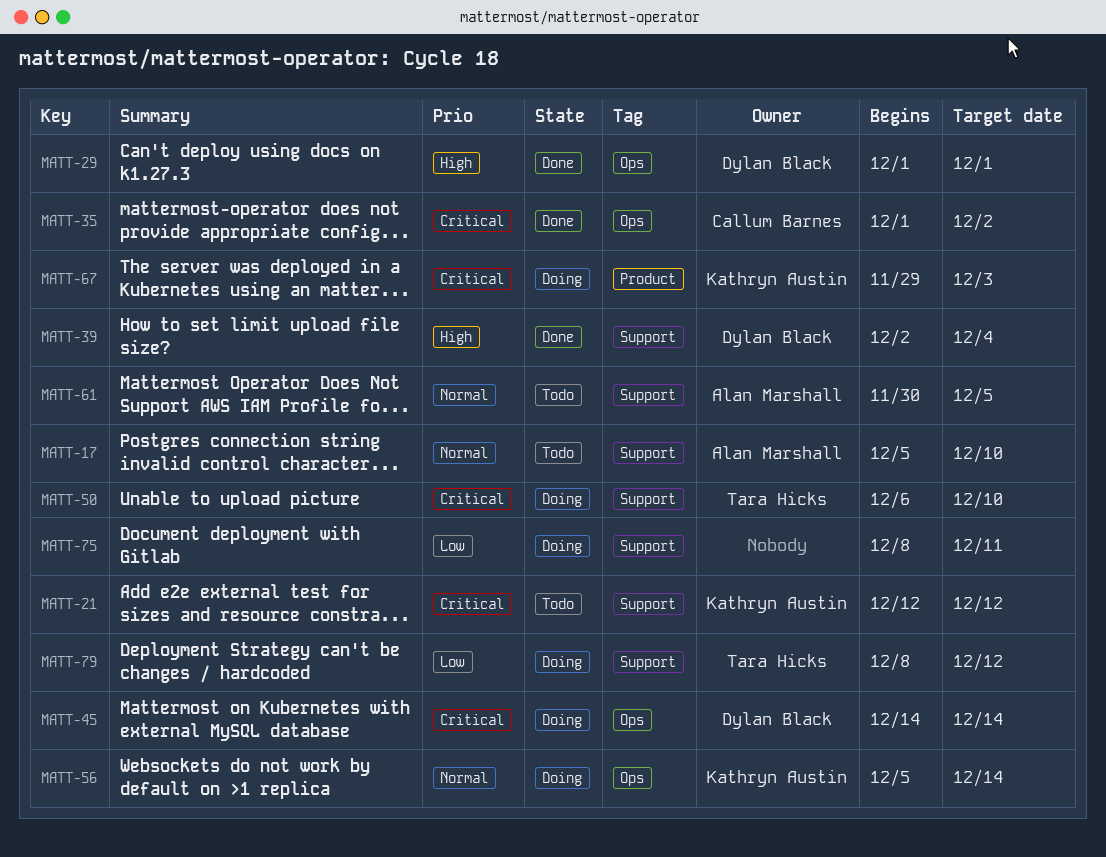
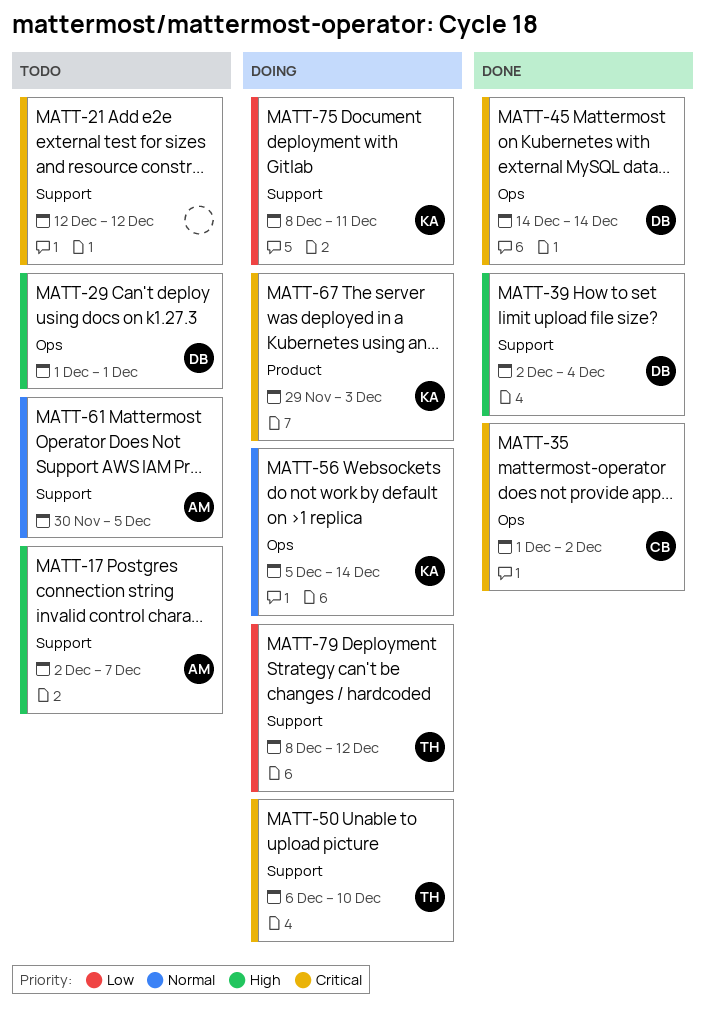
MATT-17, priority: Normal -> High
MATT-17, start: Dec 5 -> Dec 2
MATT-17, due: Dec 10 -> Dec 7
MATT-21, owner: Kathryn Austin -> none
MATT-29, status: Done -> Todo
MATT-45, status: Doing -> Done
MATT-75, owner: none -> Kathryn Austin

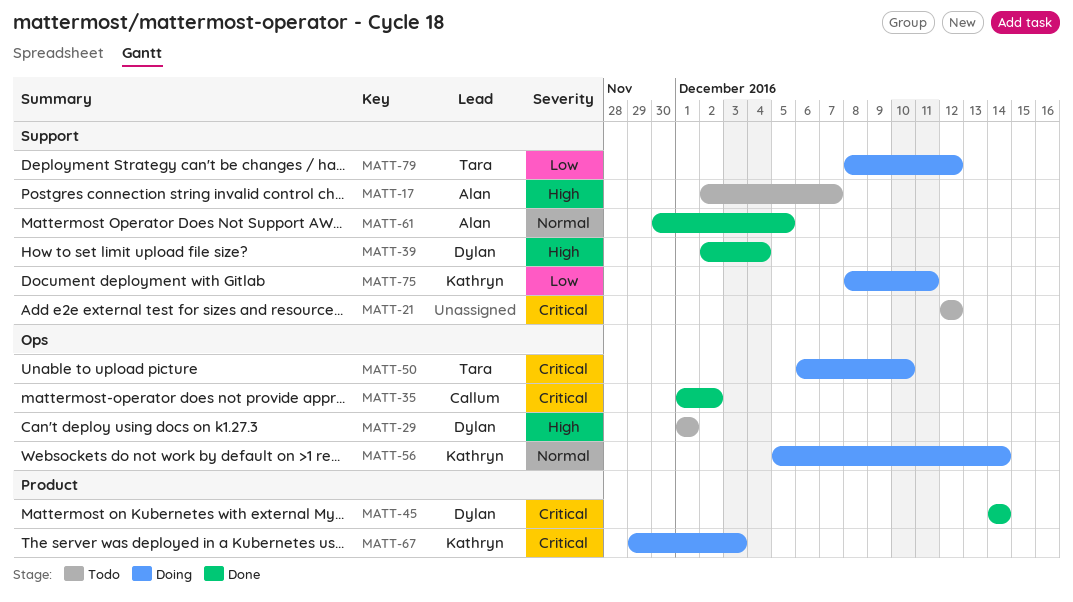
MATT-45, label: Ops -> Product
MATT-50, label: Support -> Ops
MATT-61, status: Todo -> Done

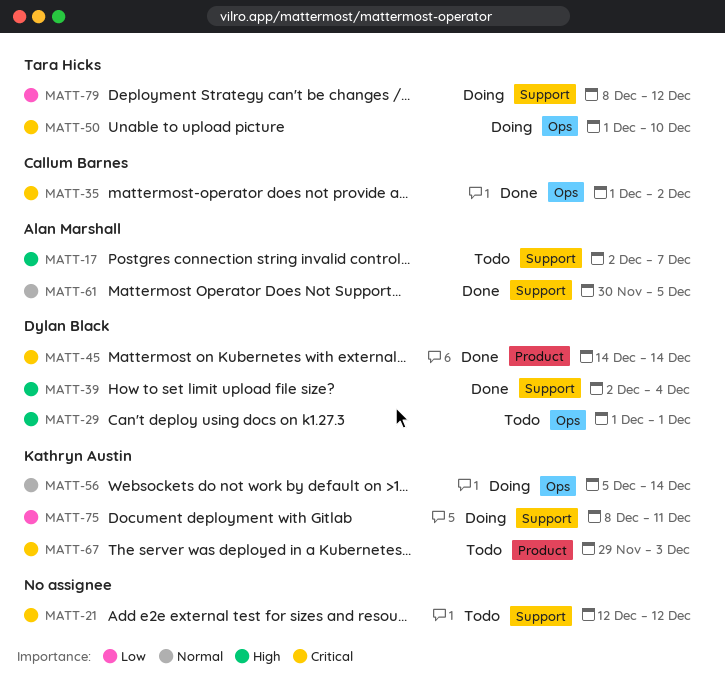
MATT-50, start: Dec 6 -> Dec 1
MATT-67, status: Doing -> Todo

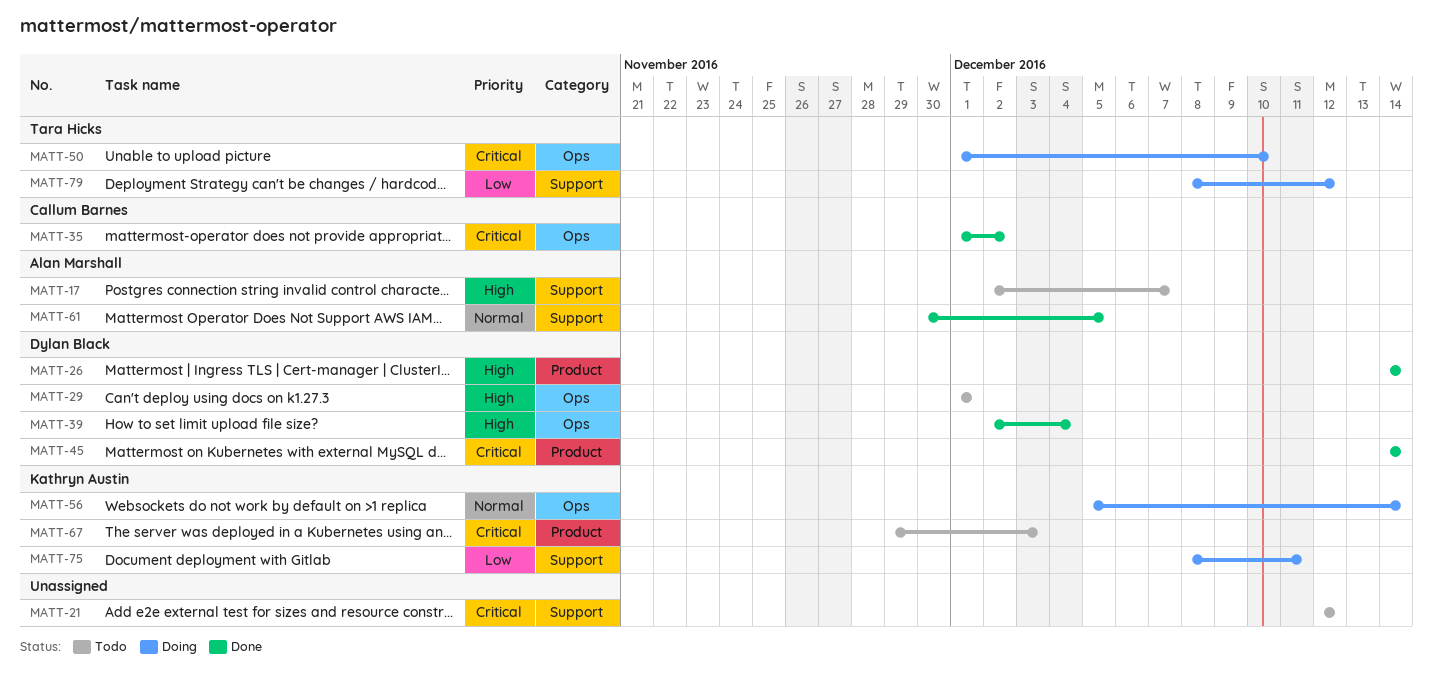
MATT-26: none -> present
MATT-39, label: Support -> Ops

